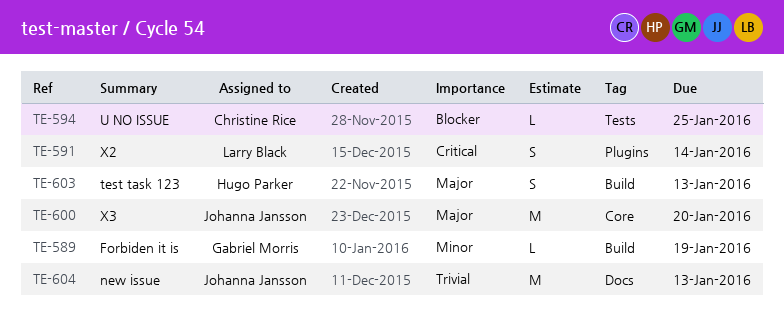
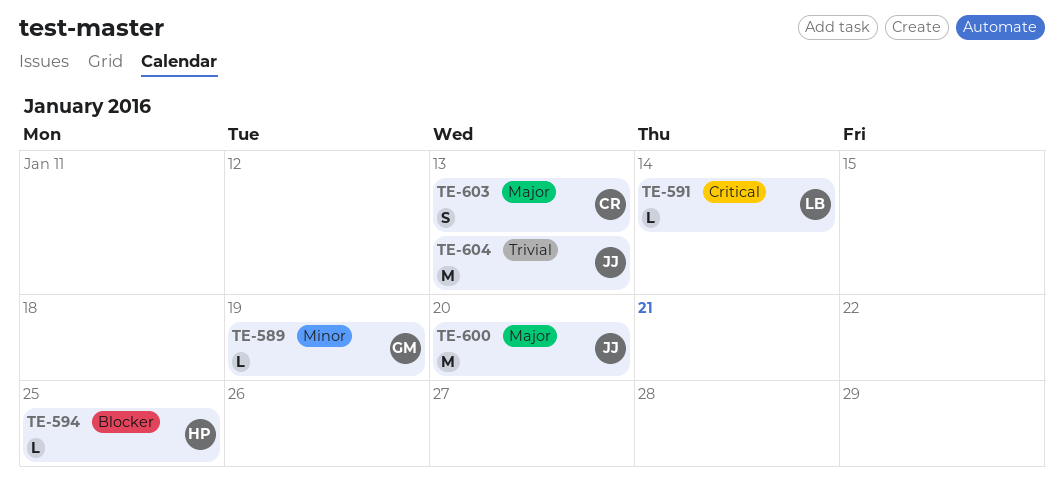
TE-591, estimate: S -> L
TE-594, owner: Christine Rice -> Hugo Parker
TE-603, owner: Hugo Parker -> Christine Rice

